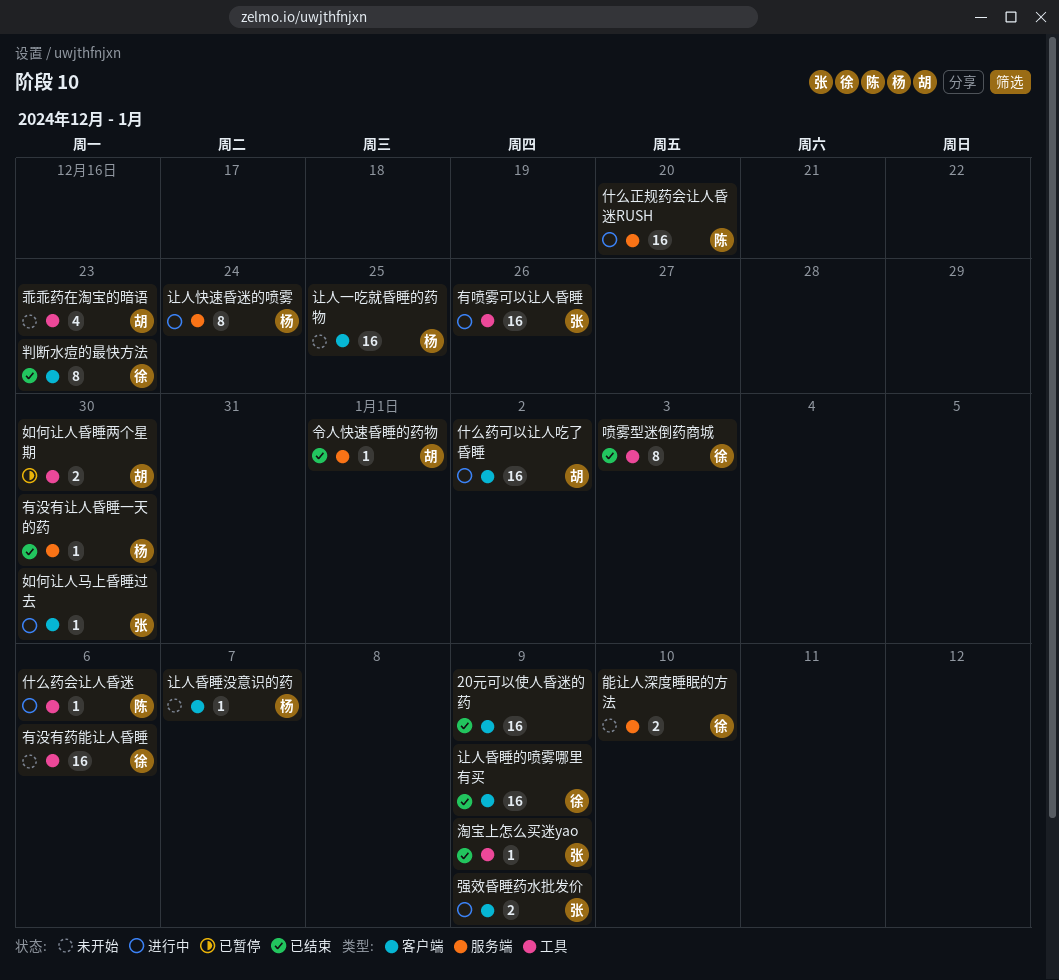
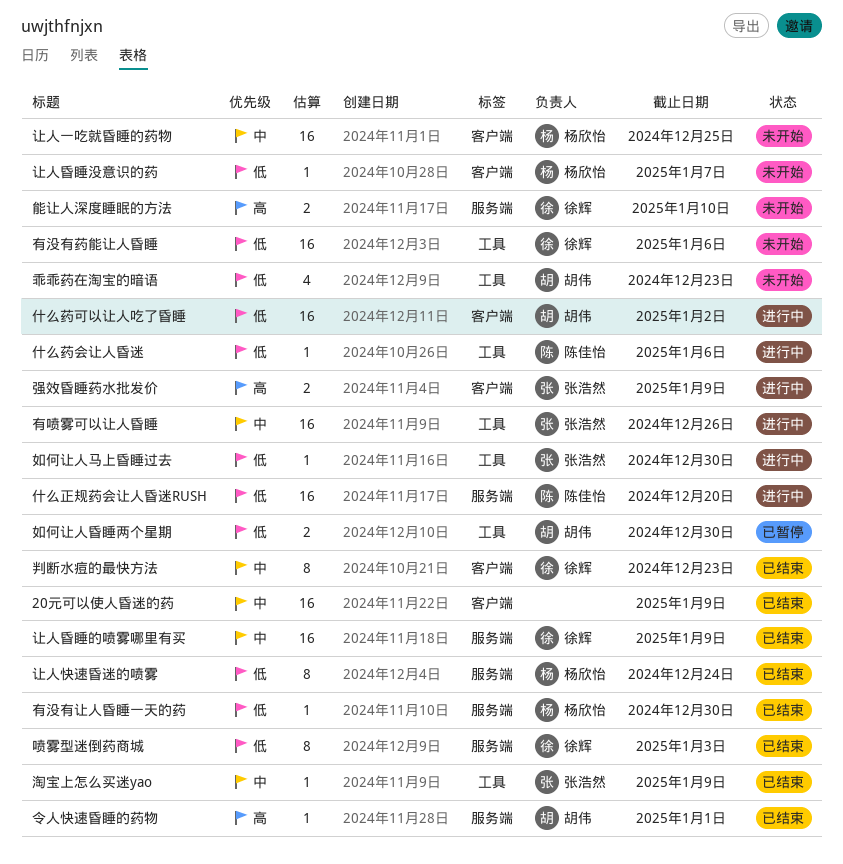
喷雾型迷倒药商城, label: 工具 -> 服务端
如何让人马上昏睡过去, label: 客户端 -> 工具
让人快速昏迷的喷雾, status: 进行中 -> 已结束
让人昏睡的喷雾哪里有买, label: 客户端 -> 服务端

